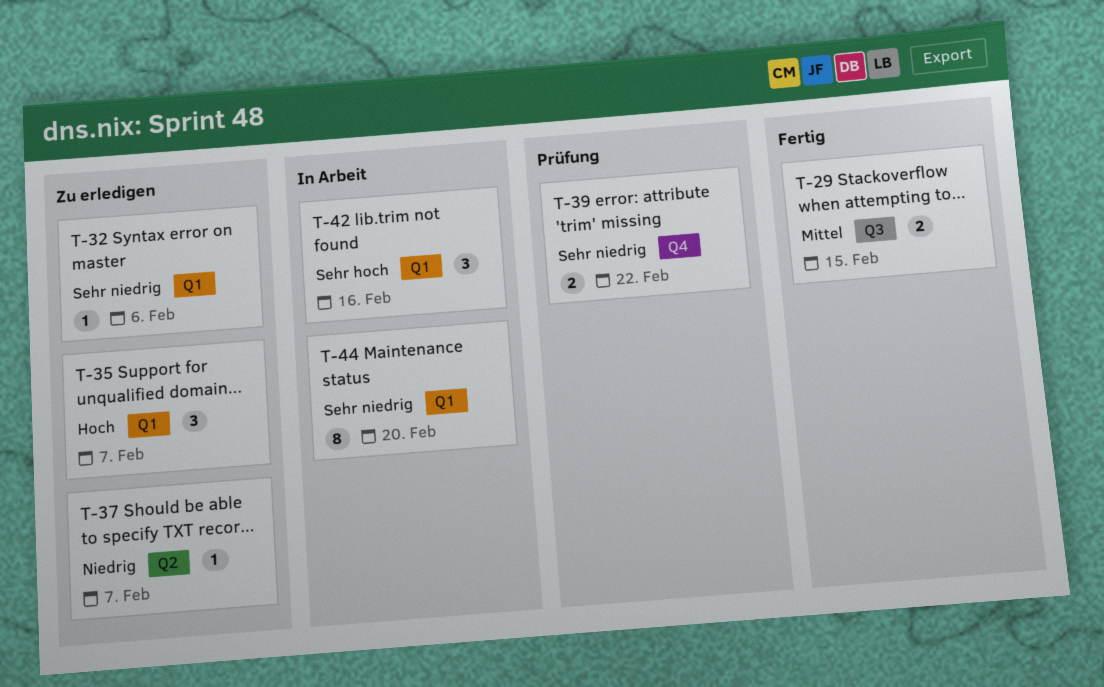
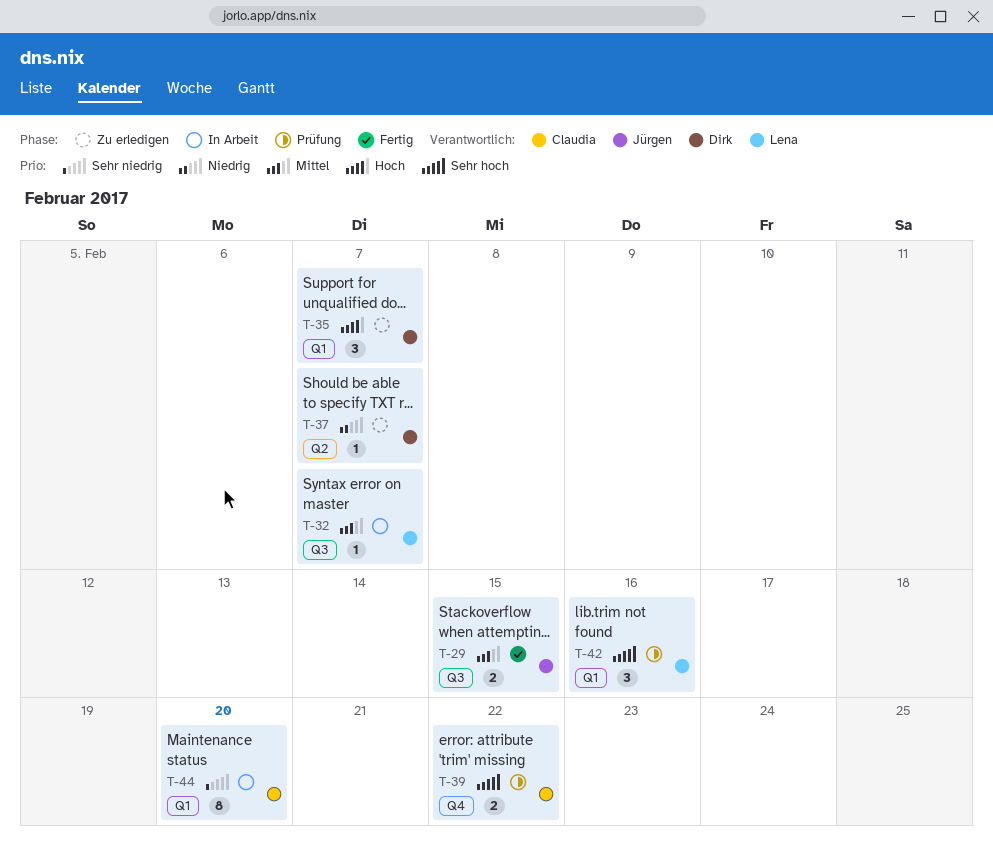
T-32, status: Zu erledigen -> In Arbeit
T-32, priority: Sehr niedrig -> Mittel
T-32, label: Q1 -> Q3
T-32, due: Feb 6 -> Feb 7
T-39, priority: Sehr niedrig -> Sehr hoch
T-42, status: In Arbeit -> Prüfung

